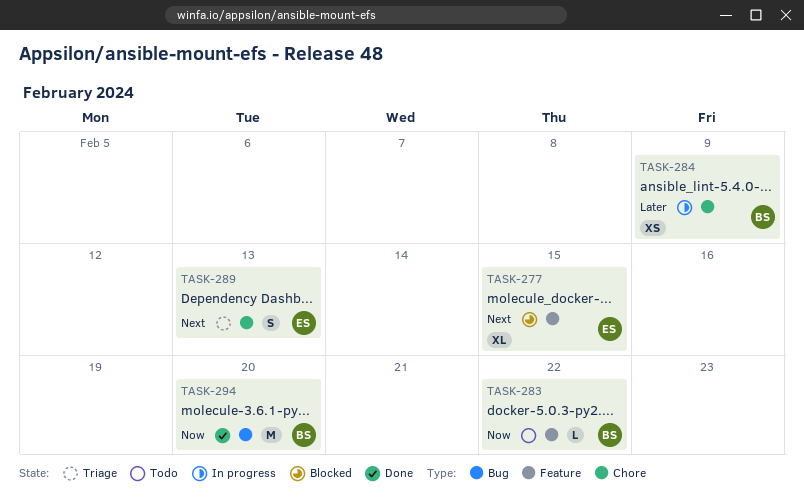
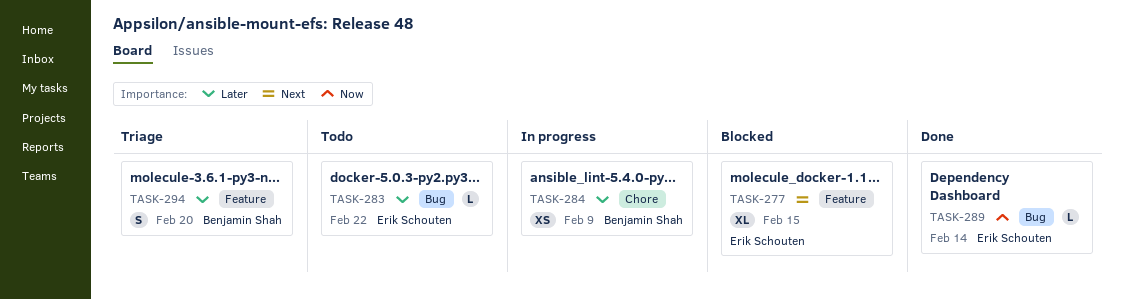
TASK-283, owner: Benjamin Shah -> Erik Schouten
TASK-283, priority: Now -> Later
TASK-283, label: Feature -> Bug
TASK-289, status: Triage -> Done
TASK-289, priority: Next -> Now
TASK-289, label: Chore -> Bug
TASK-289, estimate: S -> L
TASK-289, due: Feb 13 -> Feb 14
TASK-294, status: Done -> Triage
TASK-294, priority: Now -> Later
TASK-294, label: Bug -> Feature
TASK-294, estimate: M -> S

